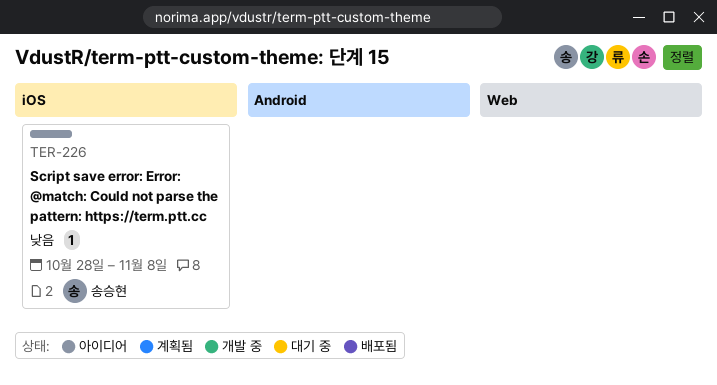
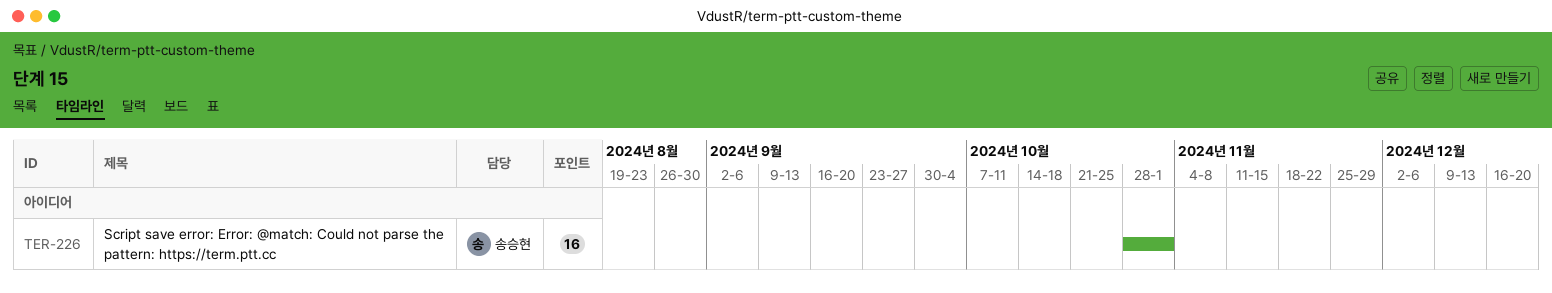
TER-226, estimate: 1 -> 16
TER-226, due: Nov 8 -> Nov 1

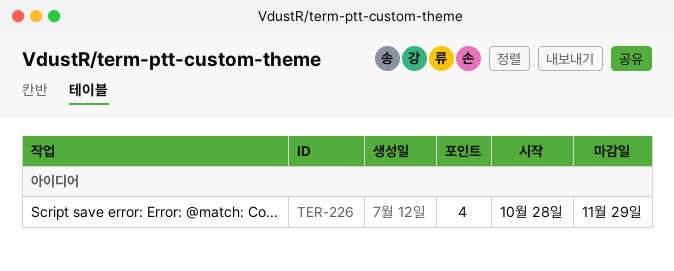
TER-226, estimate: 16 -> 4
TER-226, due: Nov 1 -> Nov 29

